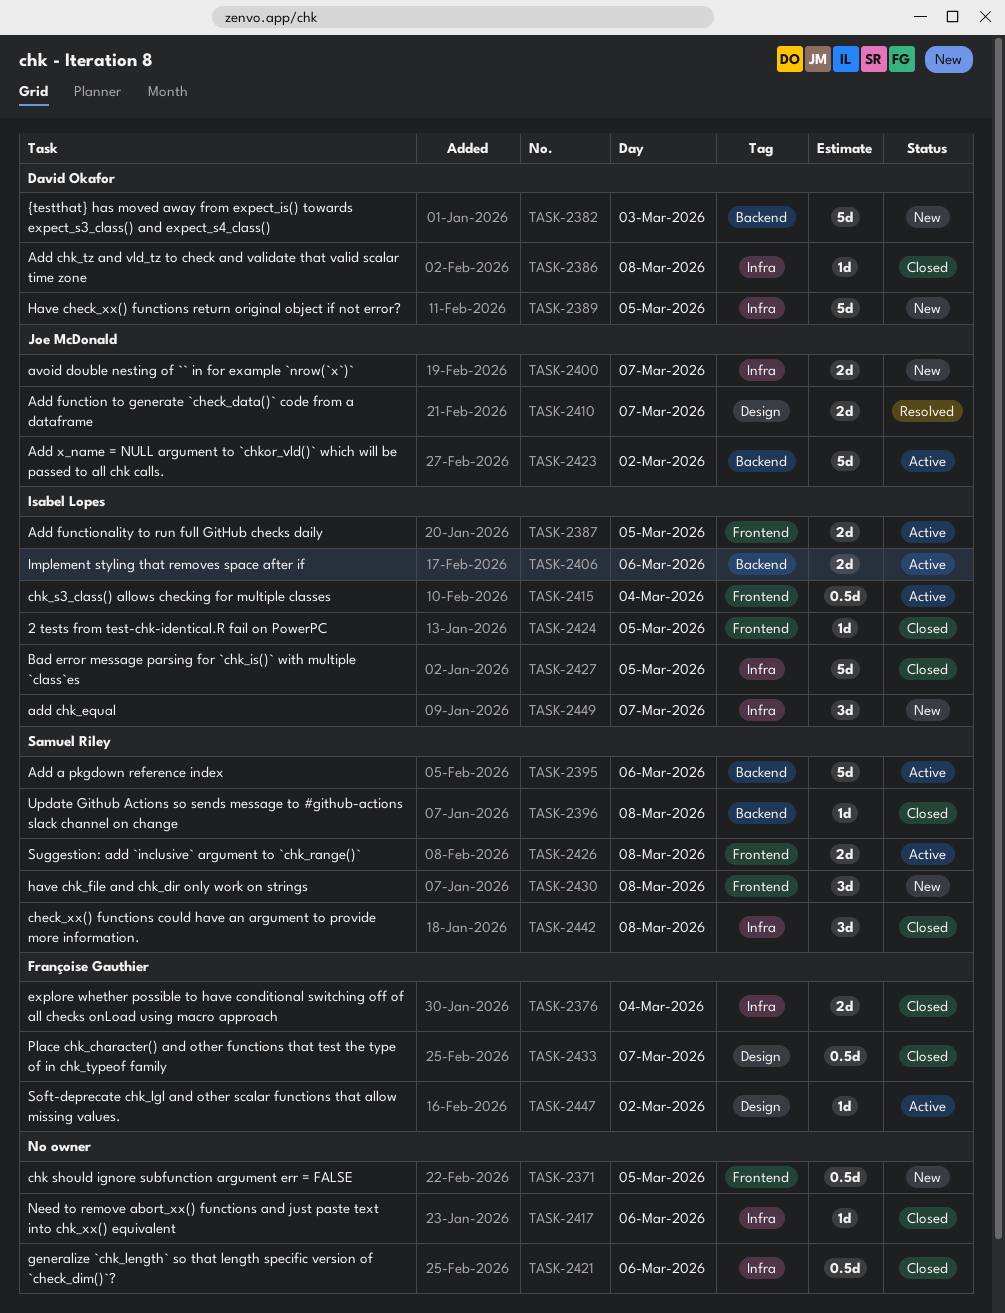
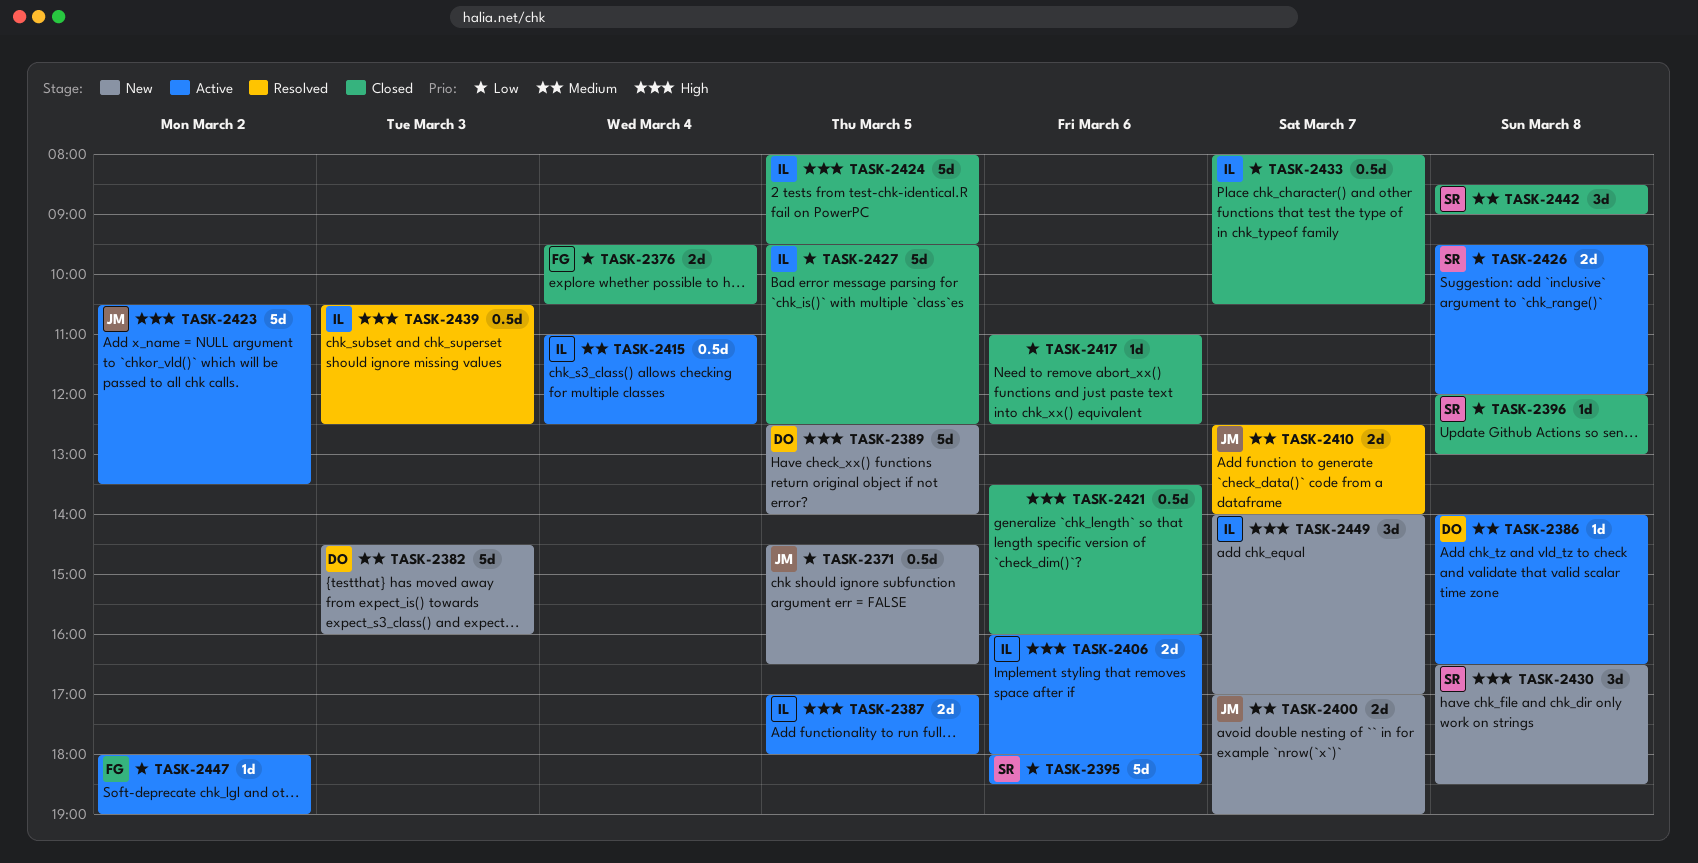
TASK-2371, owner: none -> Joe McDonald
TASK-2386, status: Closed -> Active
TASK-2424, estimate: 1d -> 5d
TASK-2433, owner: Françoise Gauthier -> Isabel Lopes
TASK-2439: none -> present

